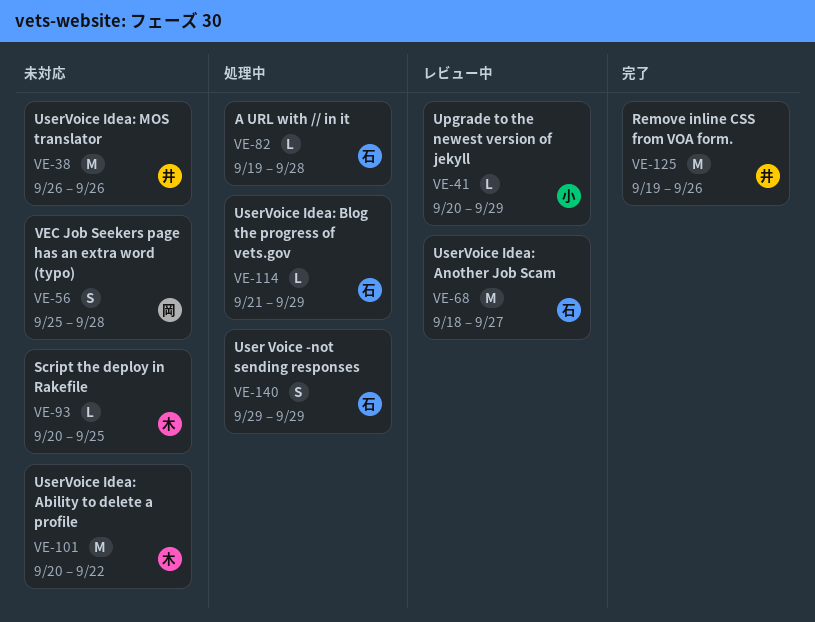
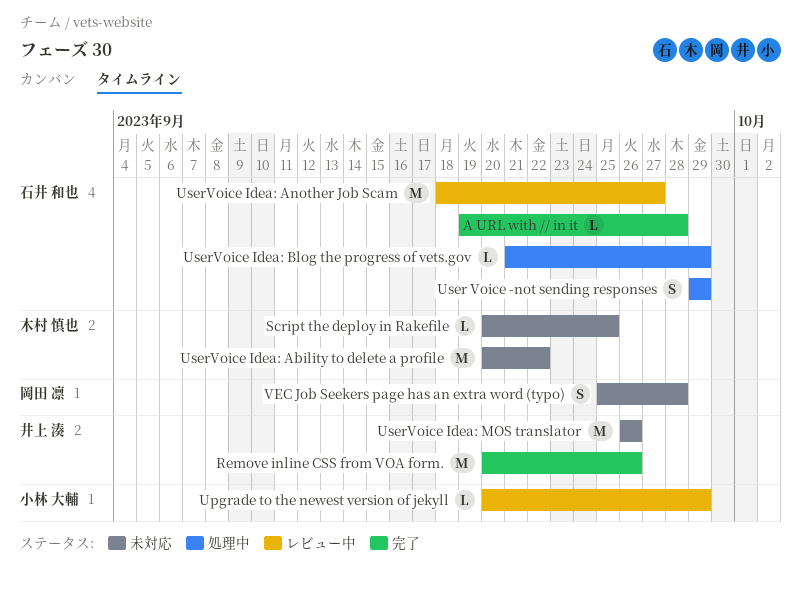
A URL with // in it, status: 処理中 -> 完了
Remove inline CSS from VOA form., start: Sep 19 -> Sep 20

